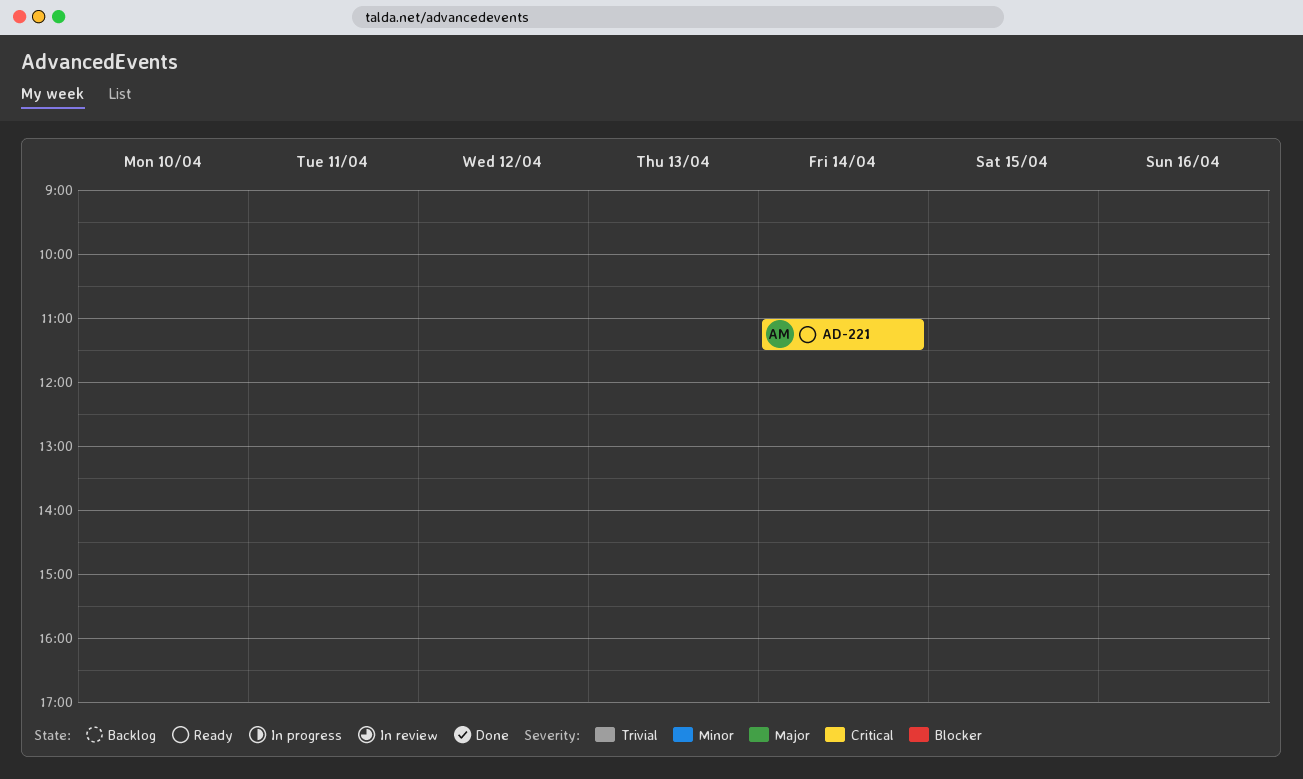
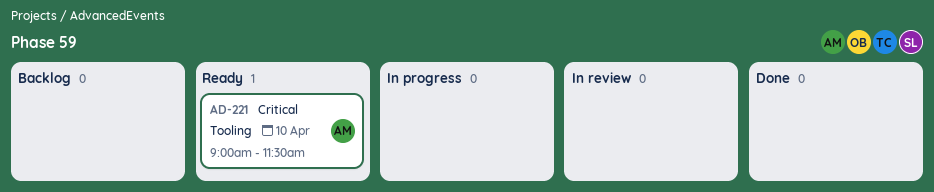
AD-221, day: Apr 14 -> Apr 10
AD-221, begins: 11:00 -> 09:00

